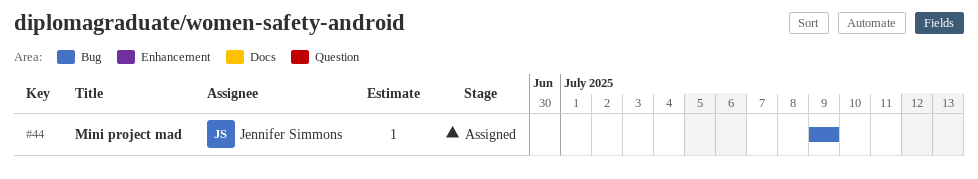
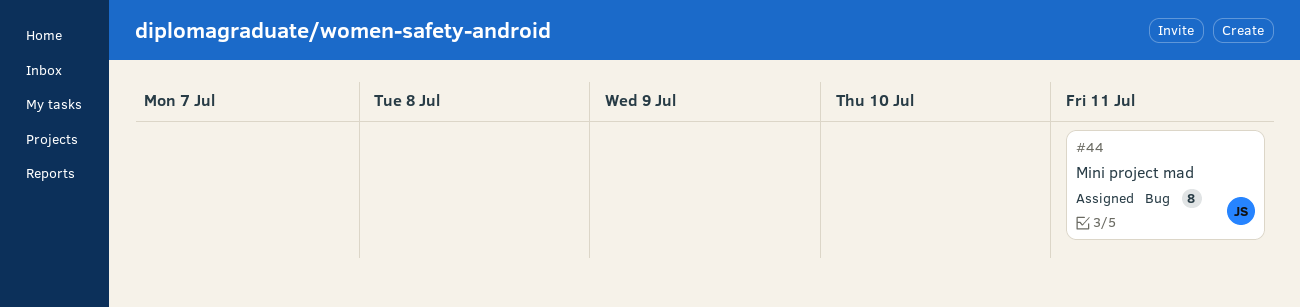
#44, estimate: 1 -> 8
#44, due: Jul 9 -> Jul 11

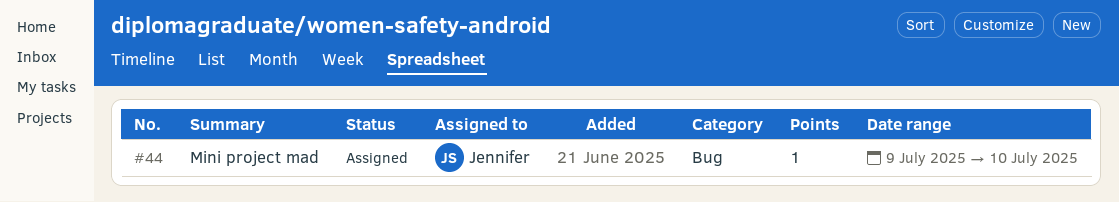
#44, estimate: 8 -> 1
#44, due: Jul 11 -> Jul 10

